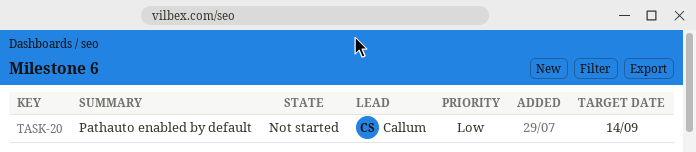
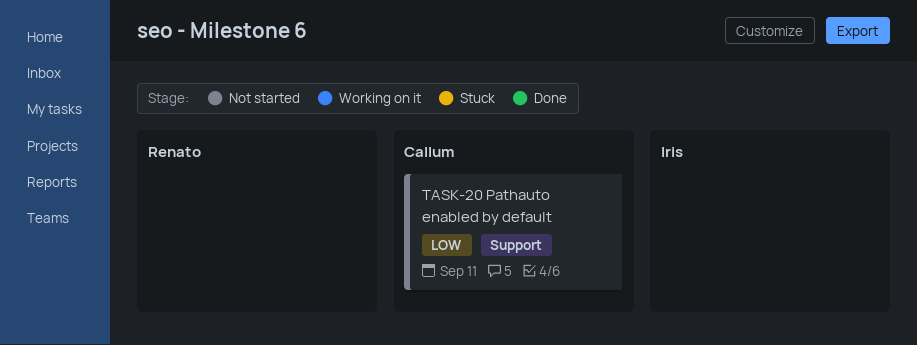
TASK-20, due: Sep 14 -> Sep 11

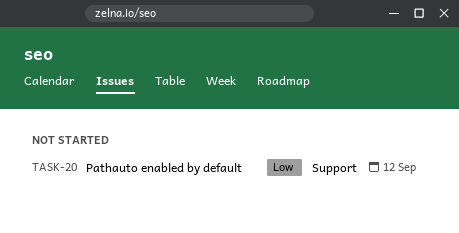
TASK-20, due: Sep 11 -> Sep 12

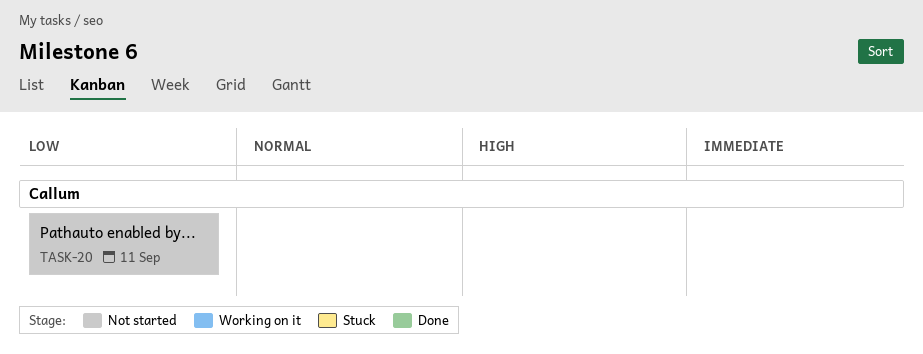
TASK-20, due: Sep 12 -> Sep 11

